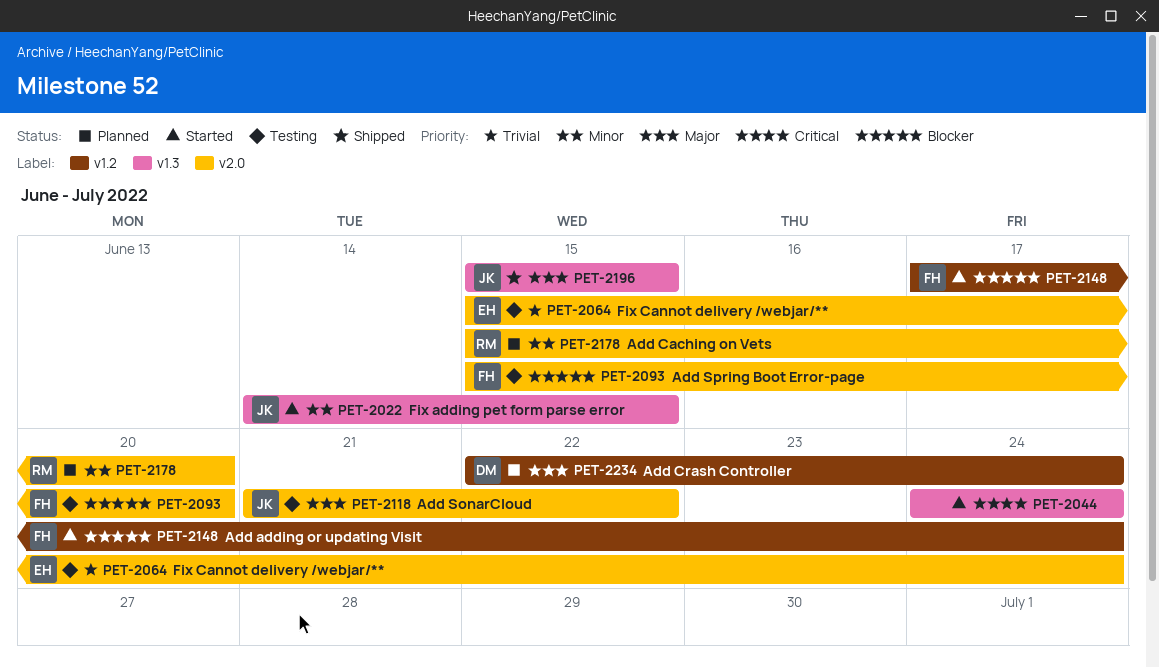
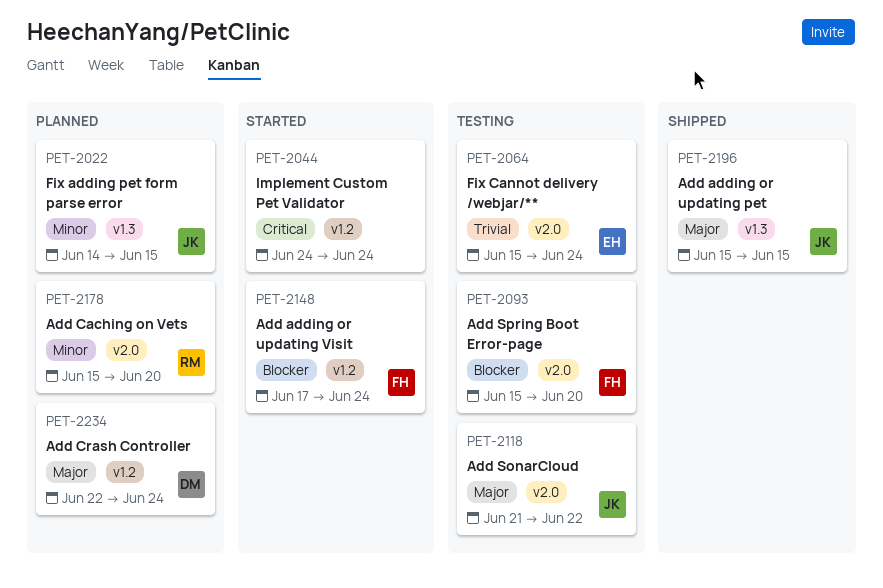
PET-2022, status: Started -> Planned
PET-2044, label: v1.3 -> v1.2

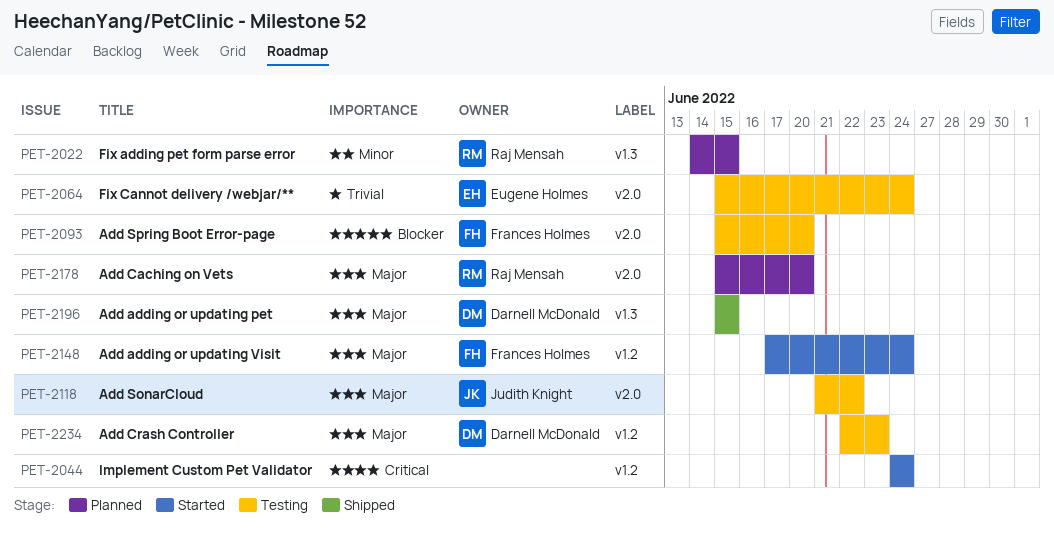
PET-2022, owner: Judith Knight -> Raj Mensah
PET-2148, priority: Blocker -> Major
PET-2178, priority: Minor -> Major
PET-2196, owner: Judith Knight -> Darnell McDonald
PET-2234, status: Planned -> Testing
PET-2234, due: Jun 24 -> Jun 23

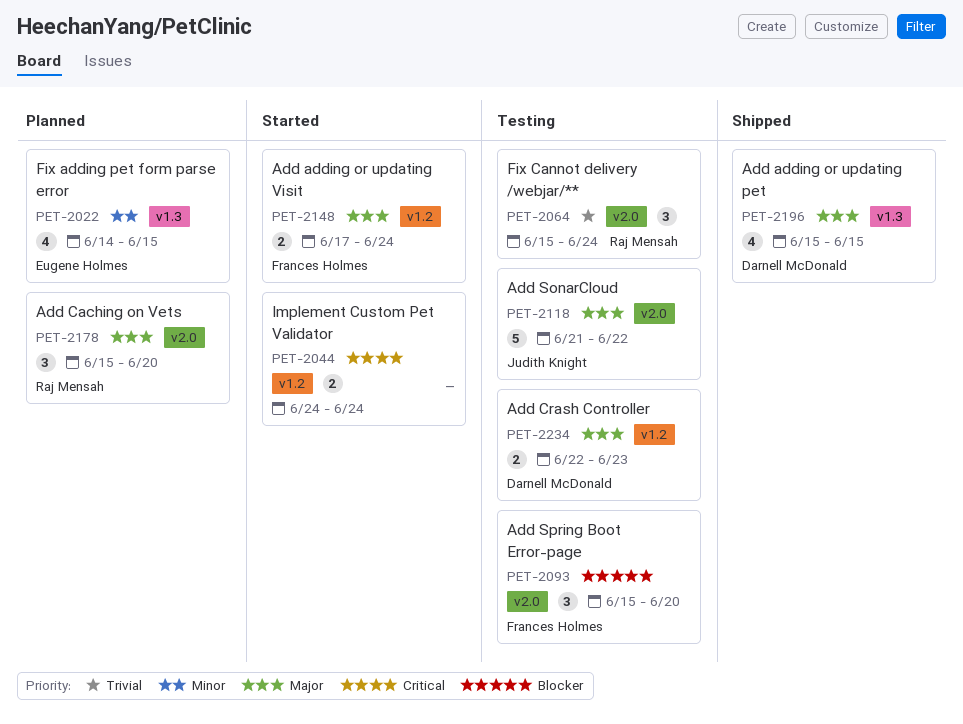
PET-2022, owner: Raj Mensah -> Eugene Holmes
PET-2064, owner: Eugene Holmes -> Raj Mensah

